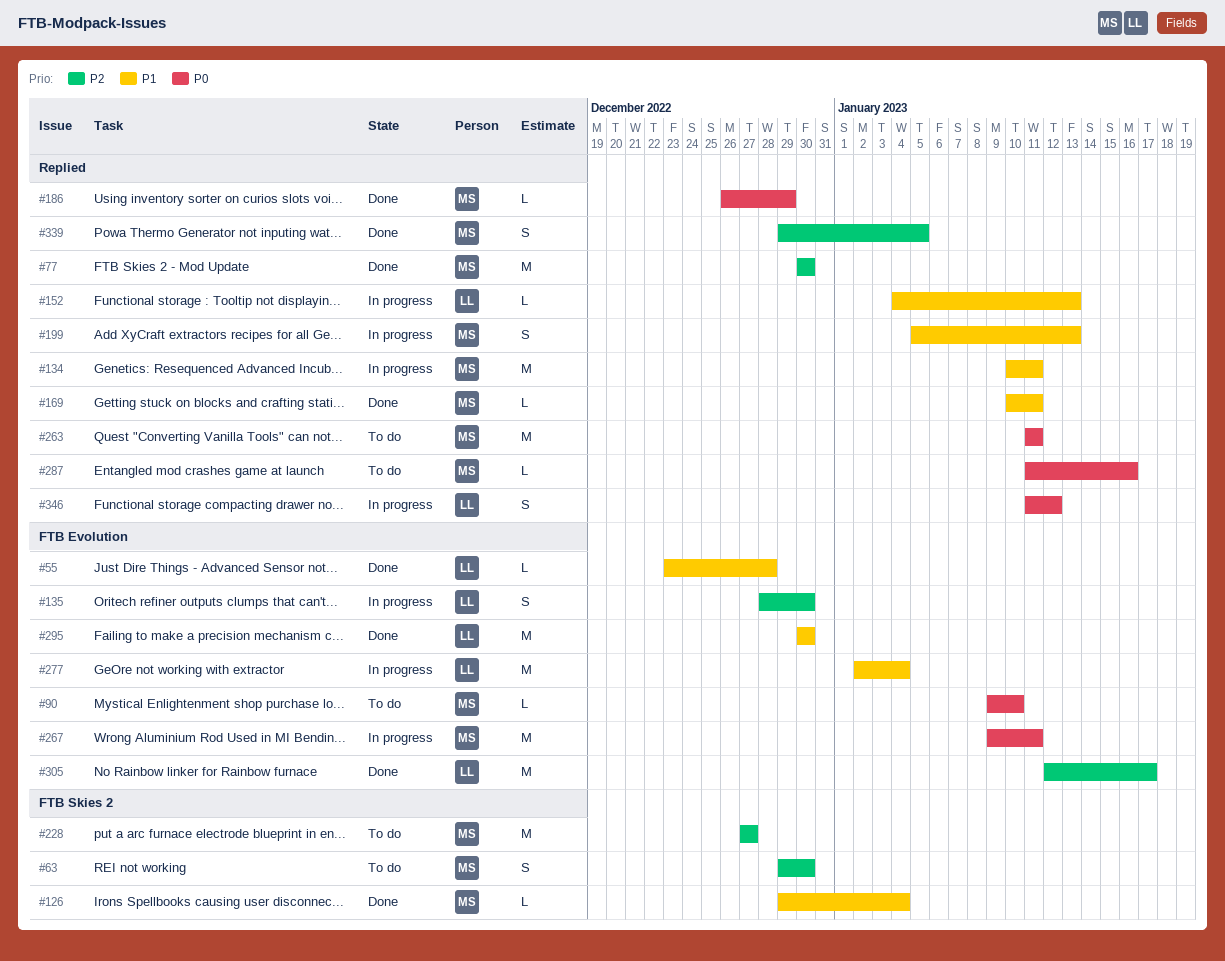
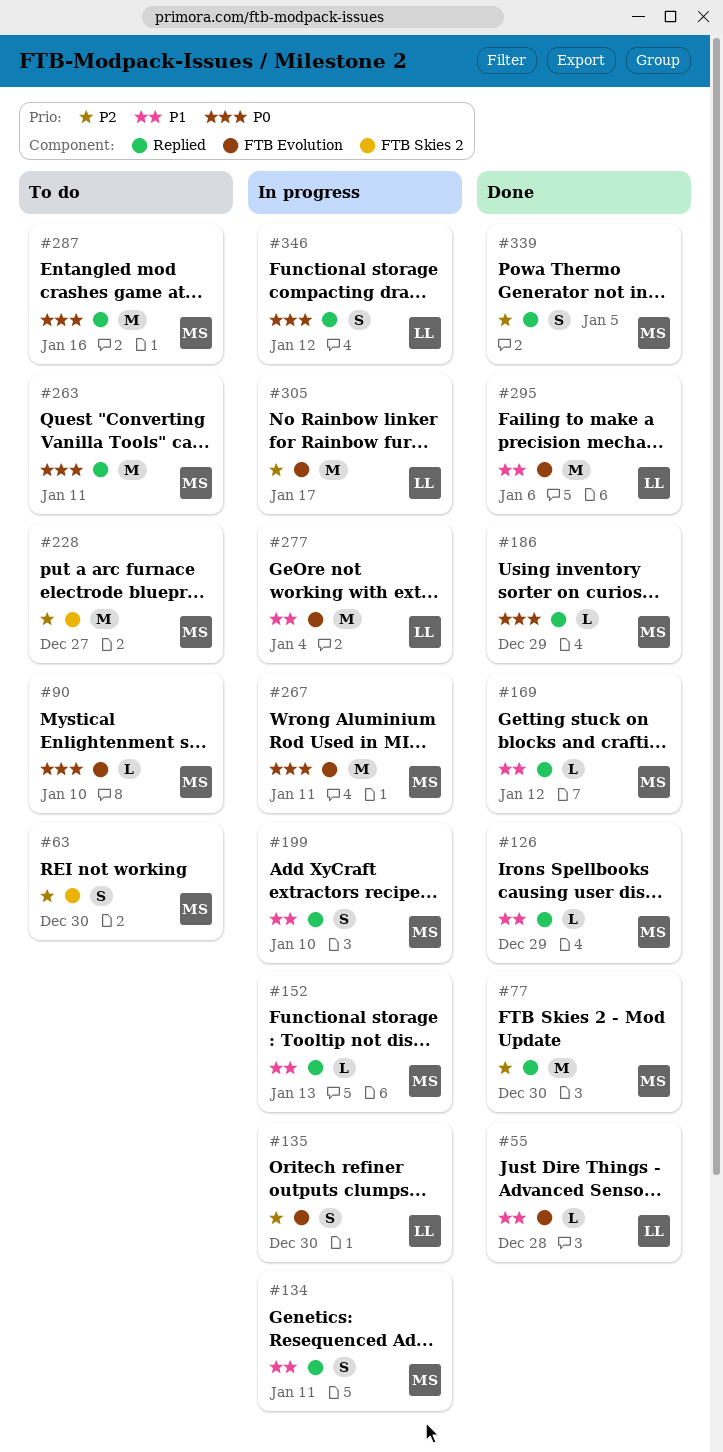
#126, label: FTB Skies 2 -> Replied
#126, due: Jan 4 -> Dec 29
#134, estimate: M -> S
#152, owner: LL -> MS
#169, due: Jan 11 -> Jan 12
#199, due: Jan 13 -> Jan 10
#287, estimate: L -> M
#295, due: Dec 30 -> Jan 6
#305, status: Done -> In progress

